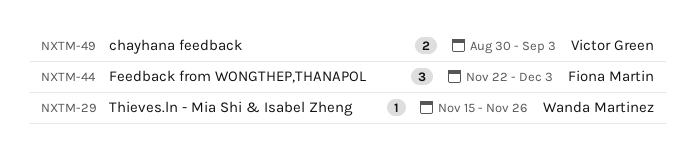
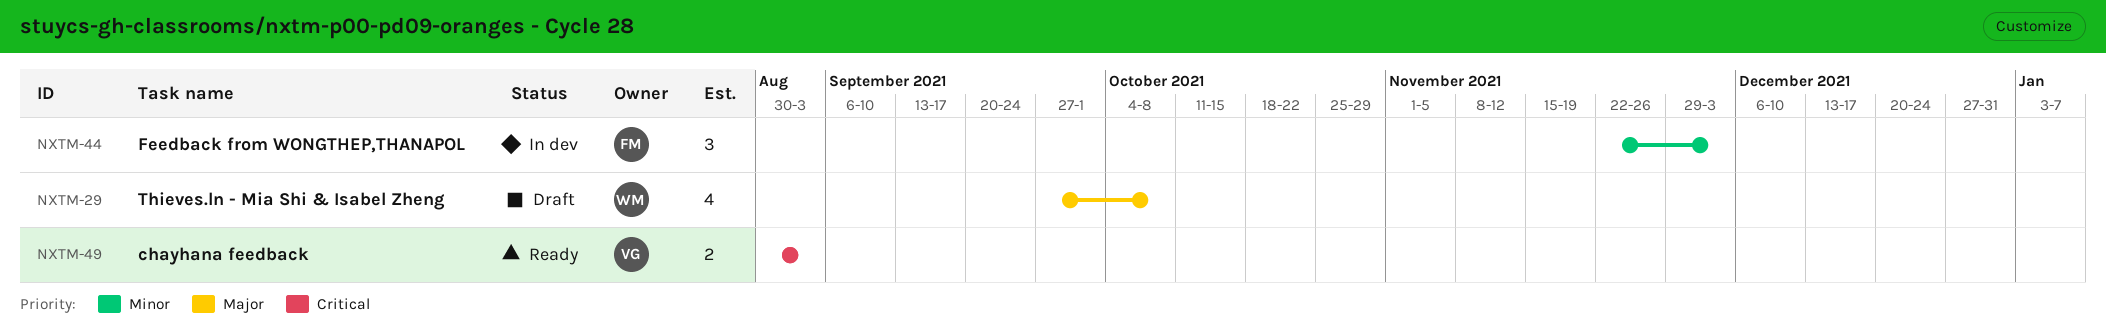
NXTM-29, estimate: 1 -> 4
NXTM-29, start: Nov 15 -> Sep 27
NXTM-29, due: Nov 26 -> Oct 8

